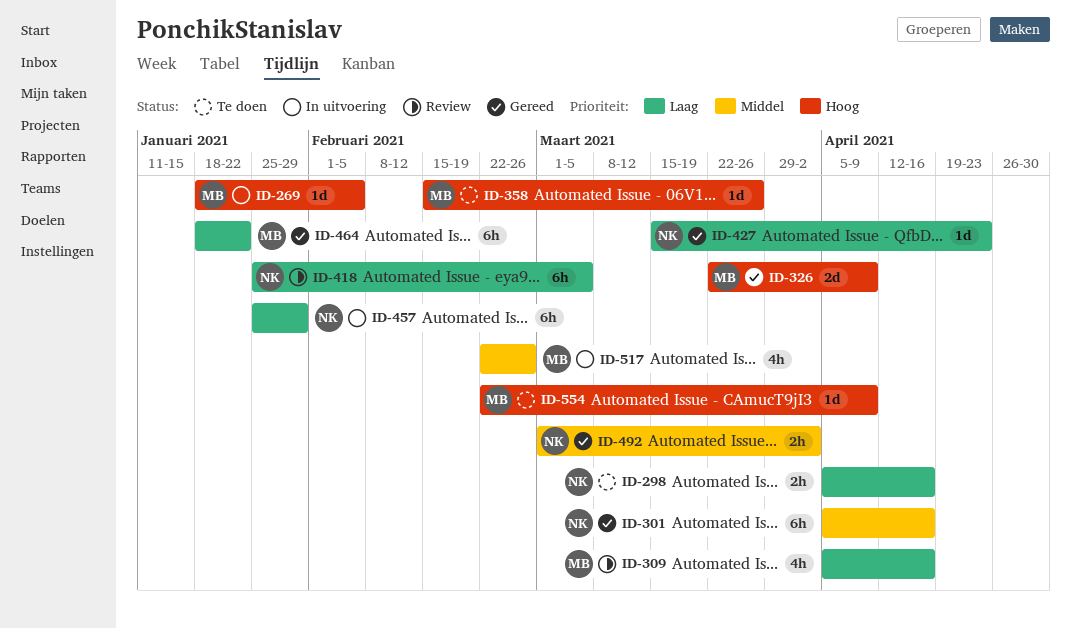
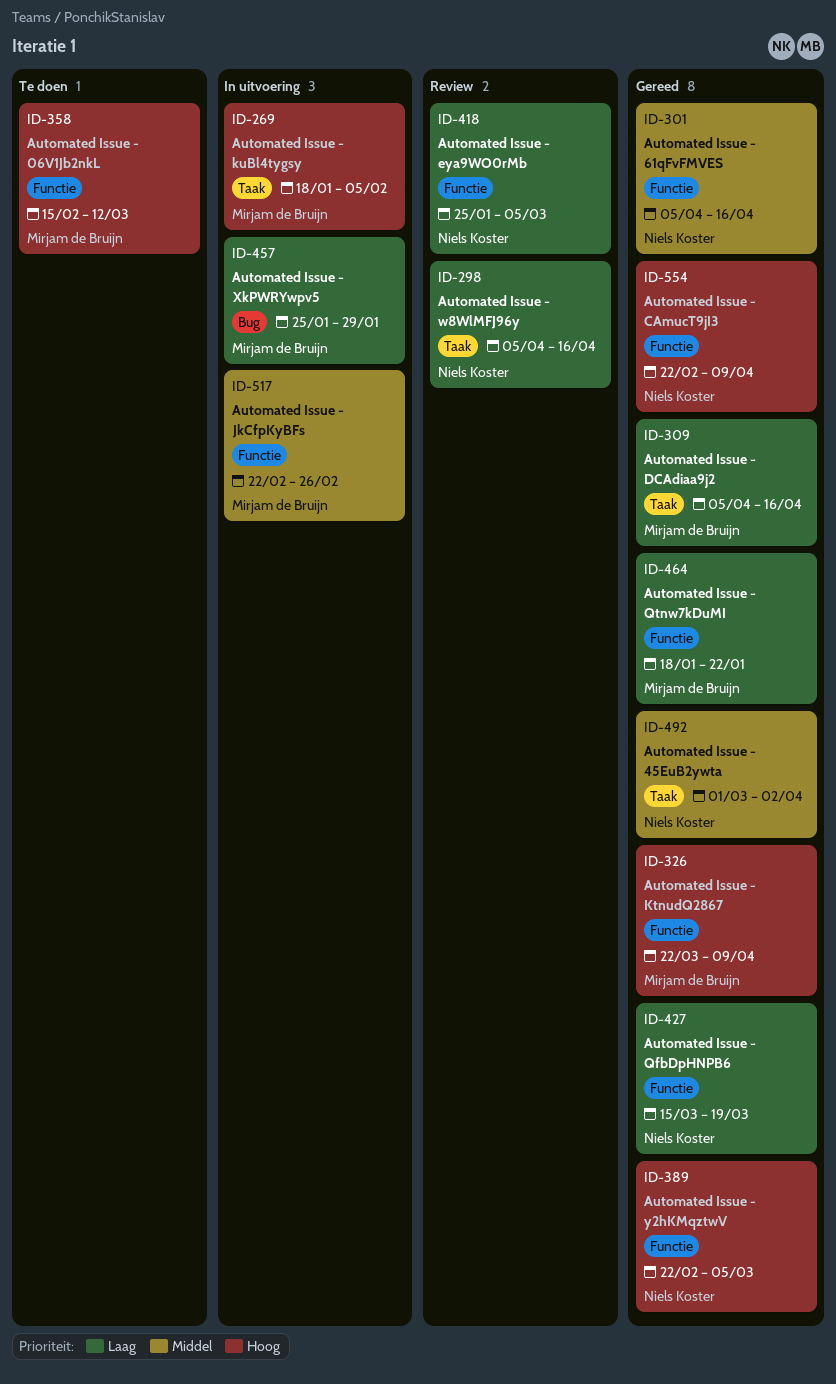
ID-298, status: Te doen -> Review
ID-309, status: Review -> Gereed
ID-358, due: Mar 26 -> Mar 12
ID-389: none -> present
ID-427, due: Apr 23 -> Mar 19
ID-457, owner: Niels Koster -> Mirjam de Bruijn
ID-554, status: Te doen -> Gereed
ID-554, owner: Mirjam de Bruijn -> Niels Koster

